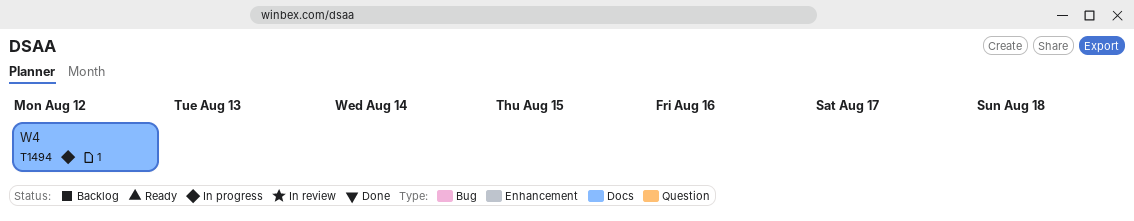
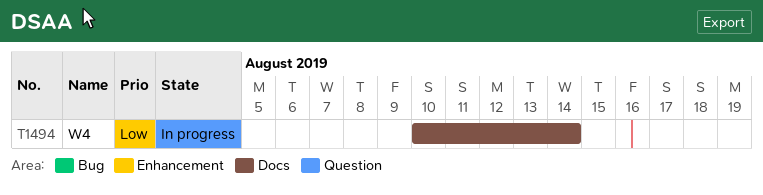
T1494, due: Aug 12 -> Aug 14

